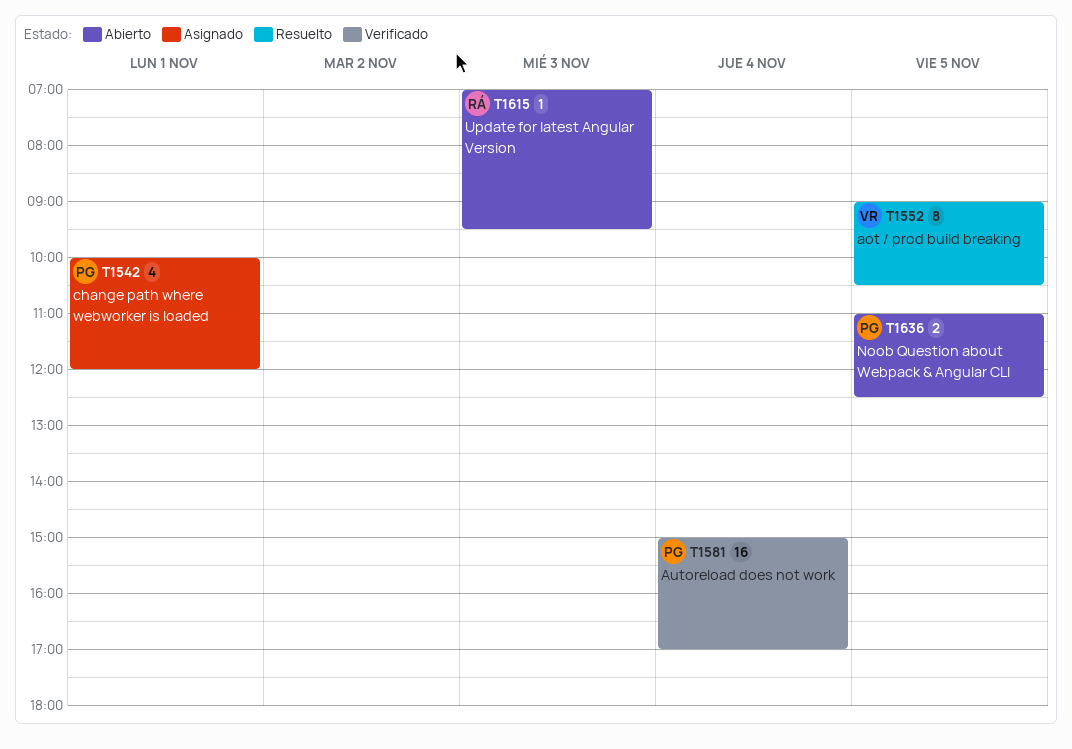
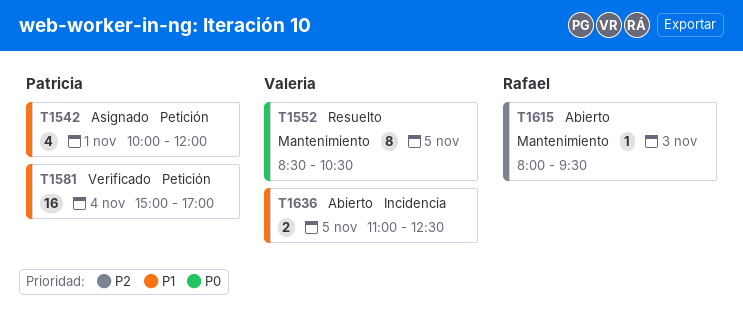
T1552, begins: 09:00 -> 08:30
T1615, begins: 07:00 -> 08:00
T1636, owner: Patricia -> Valeria

